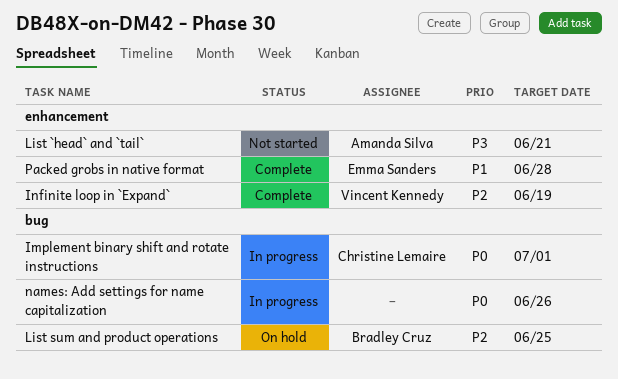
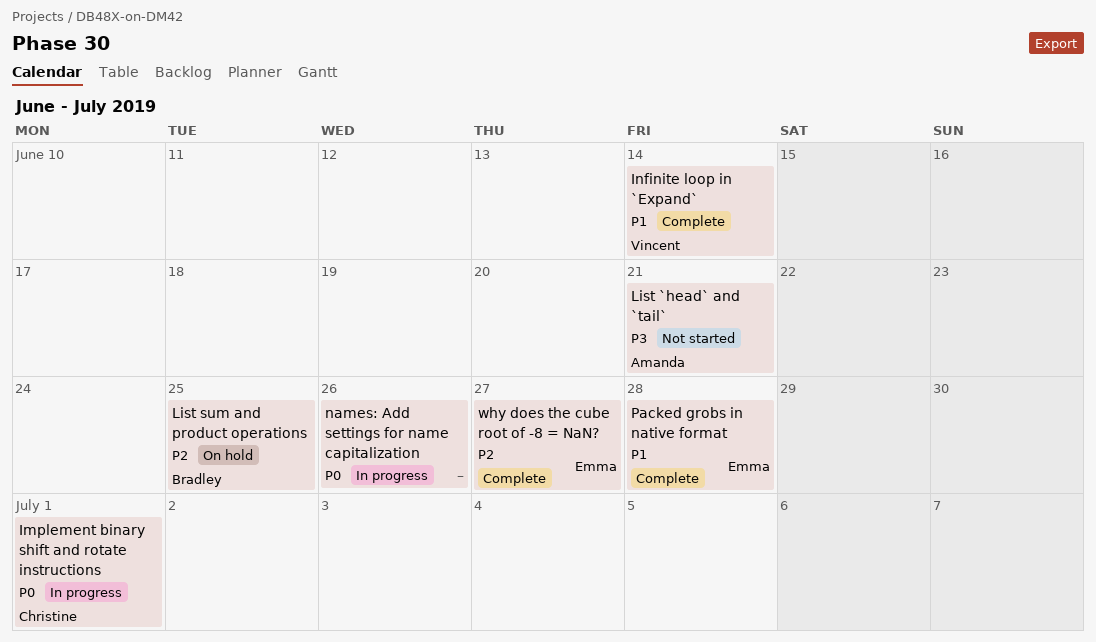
Infinite loop in `Expand`, priority: P2 -> P1
Infinite loop in `Expand`, due: Jun 19 -> Jun 14
why does the cube root of -8 = NaN?: none -> present

